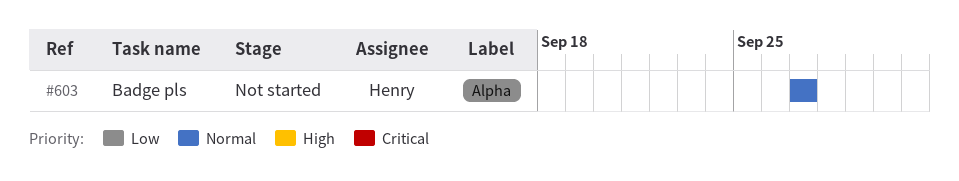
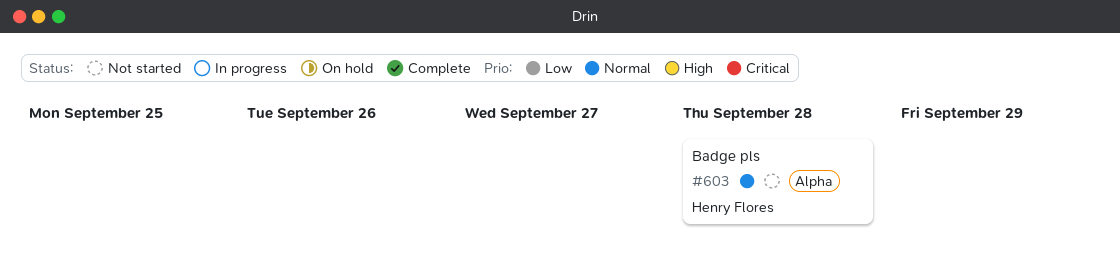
#603, due: Sep 27 -> Sep 28

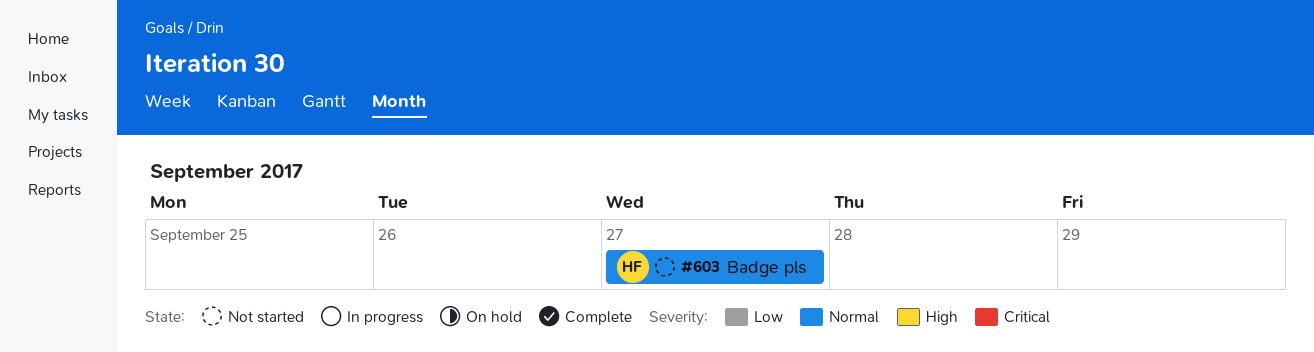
#603, due: Sep 28 -> Sep 27

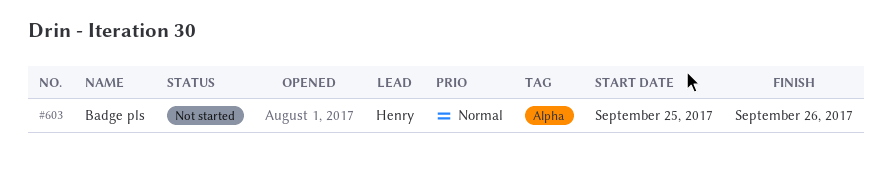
#603, start: Sep 27 -> Sep 25
#603, due: Sep 27 -> Sep 26

